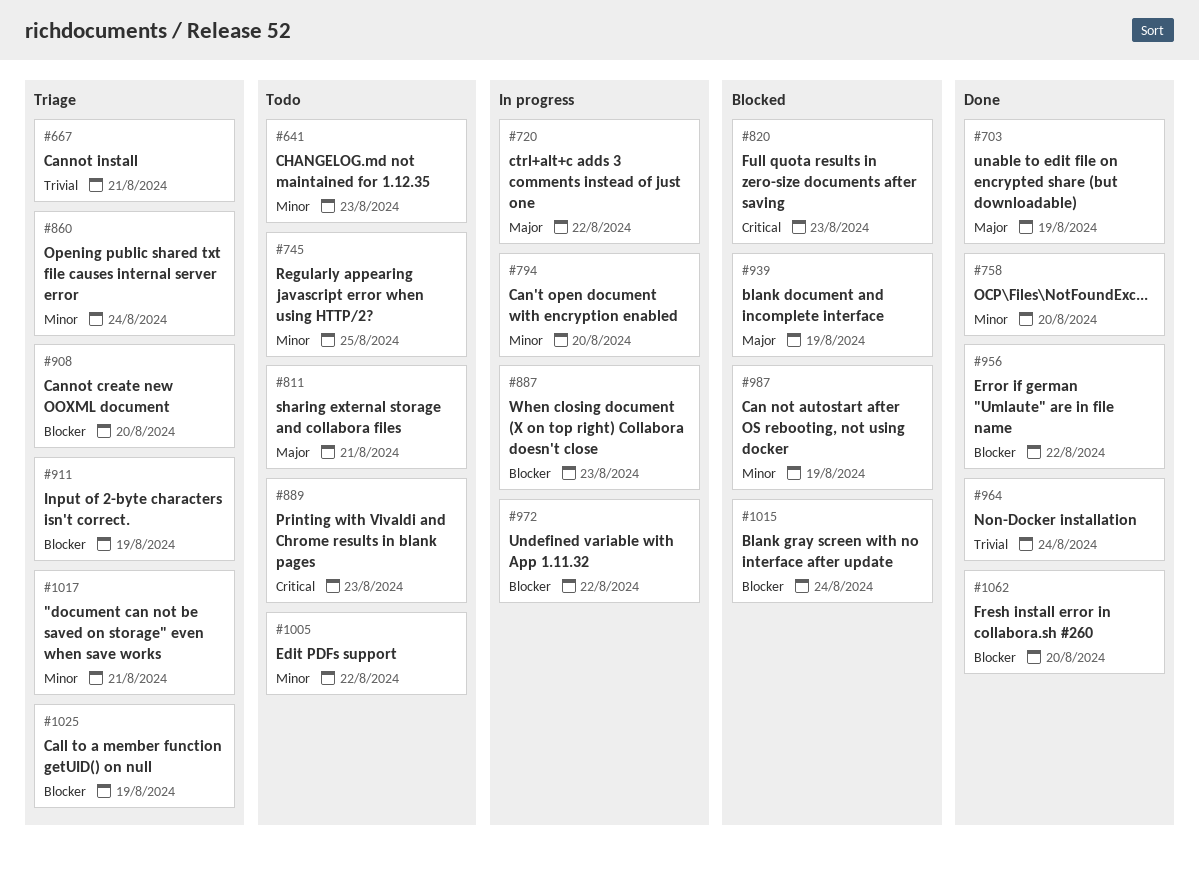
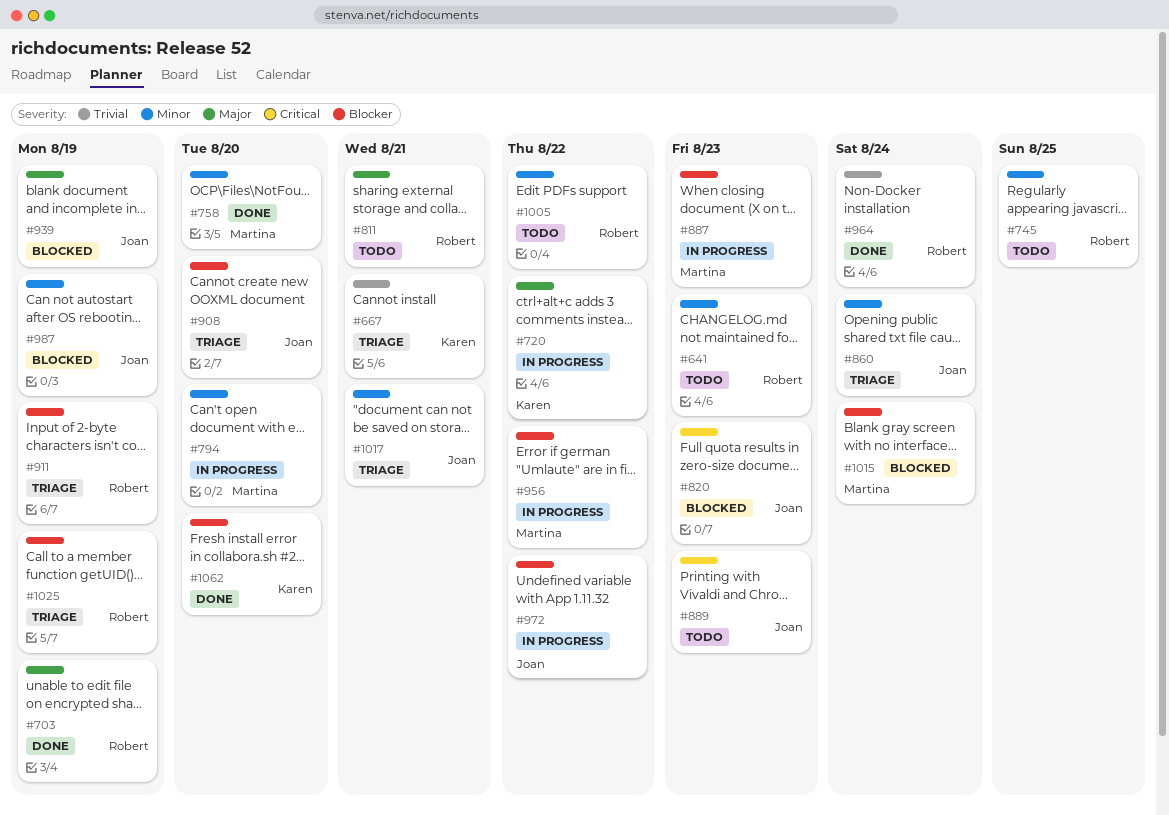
#956, status: Done -> In progress

